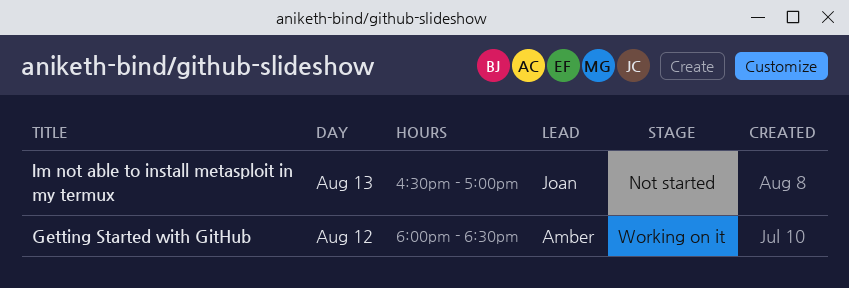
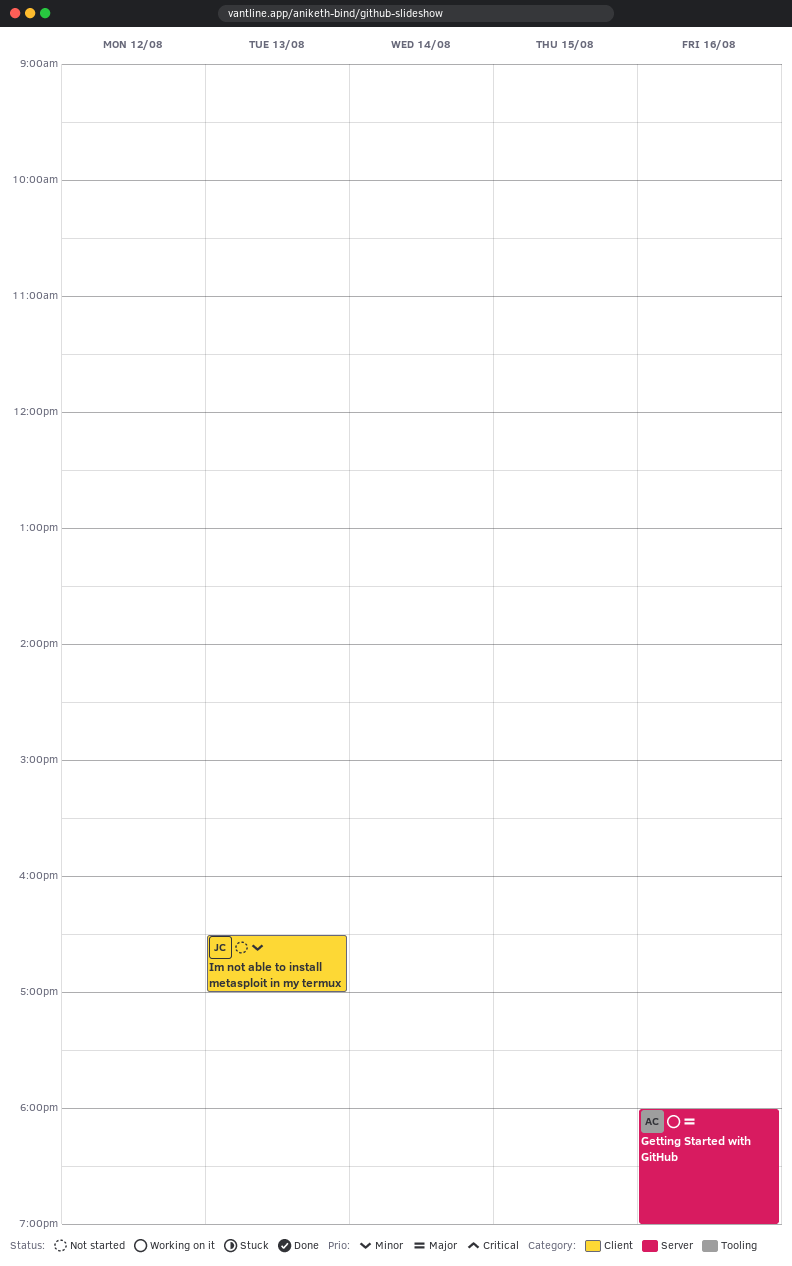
Getting Started with GitHub, day: Aug 12 -> Aug 16
Getting Started with GitHub, ends: 18:30 -> 19:00

